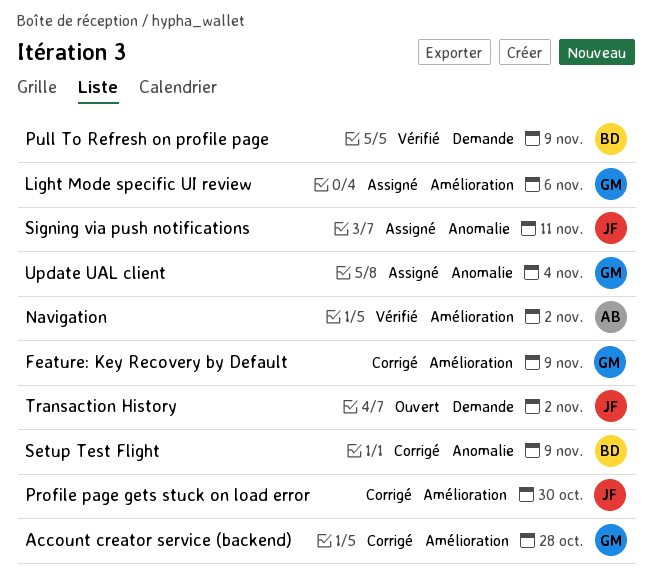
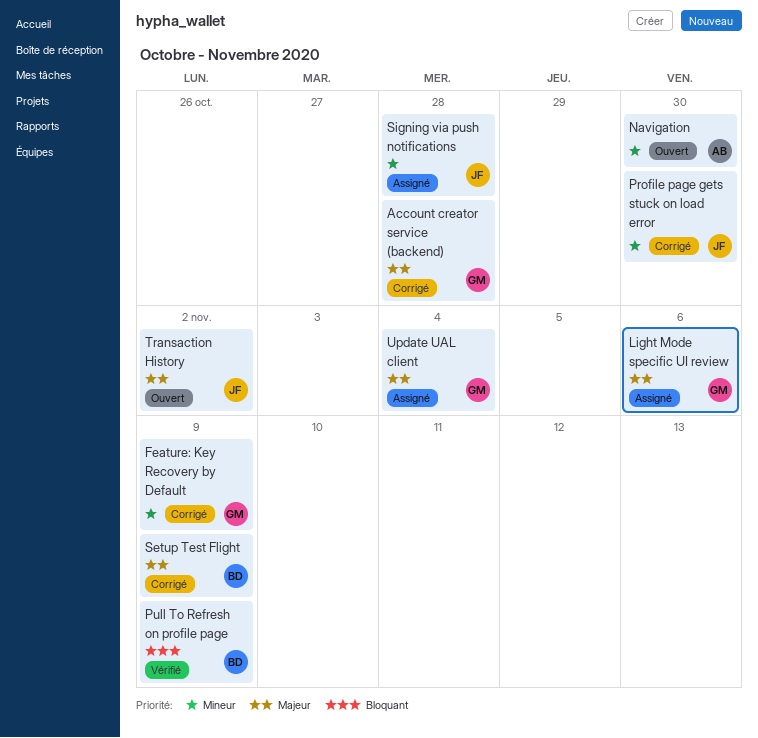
Navigation, status: Vérifié -> Ouvert
Navigation, due: Nov 2 -> Oct 30
Signing via push notifications, due: Nov 11 -> Oct 28

